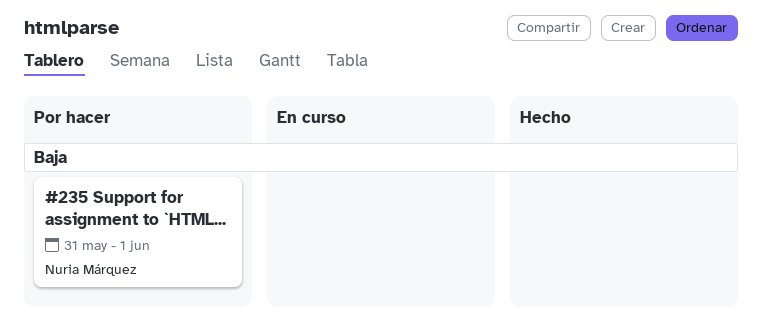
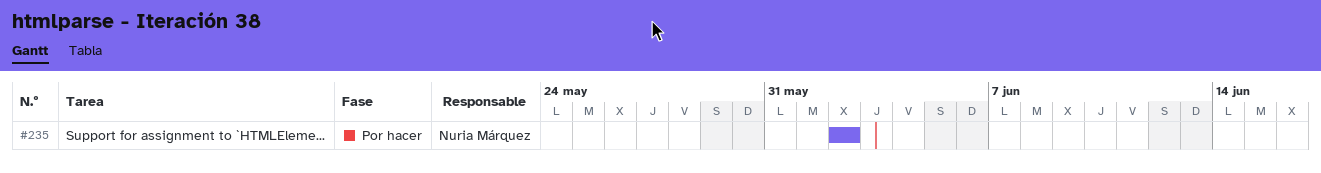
#235, start: May 31 -> Jun 2
#235, due: Jun 1 -> Jun 2

